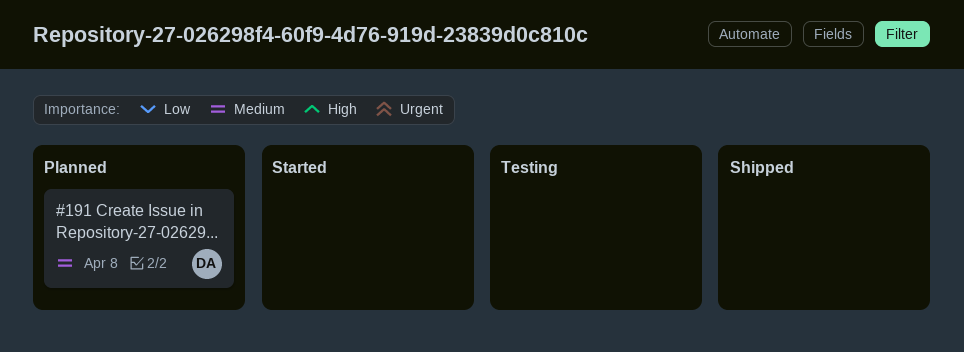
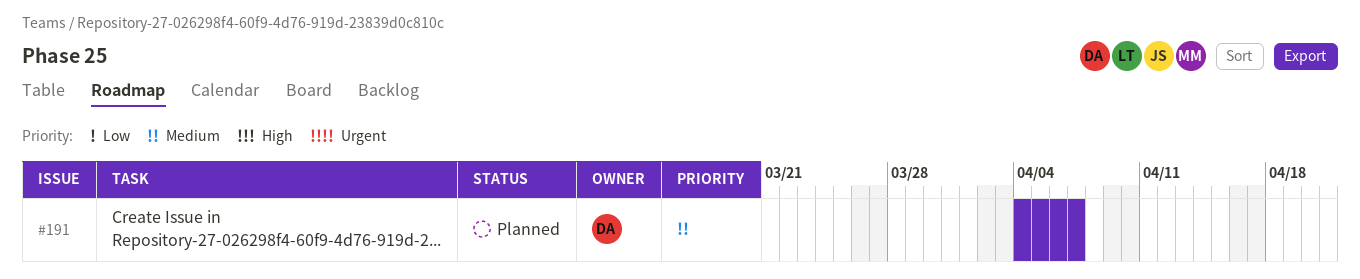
#191, due: Apr 8 -> Apr 7

